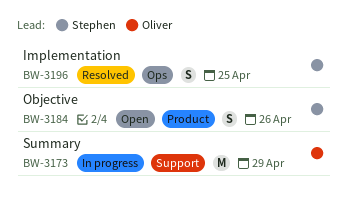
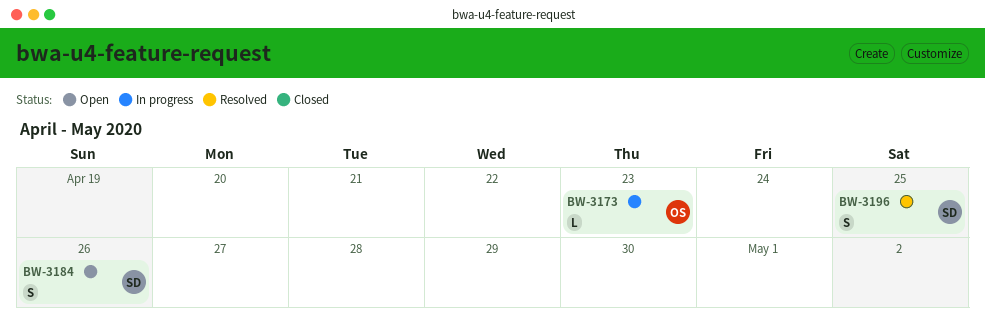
BW-3173, estimate: M -> L
BW-3173, due: Apr 29 -> Apr 23

